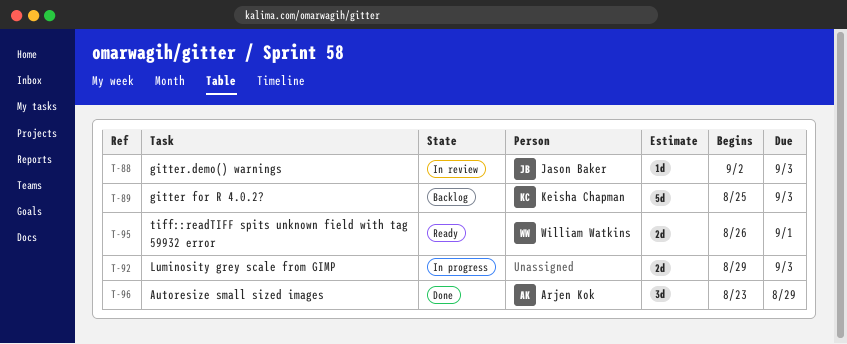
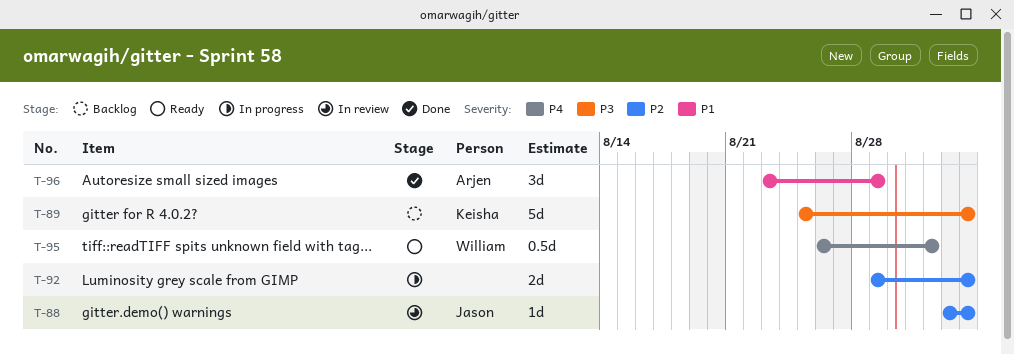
T-95, estimate: 2d -> 0.5d

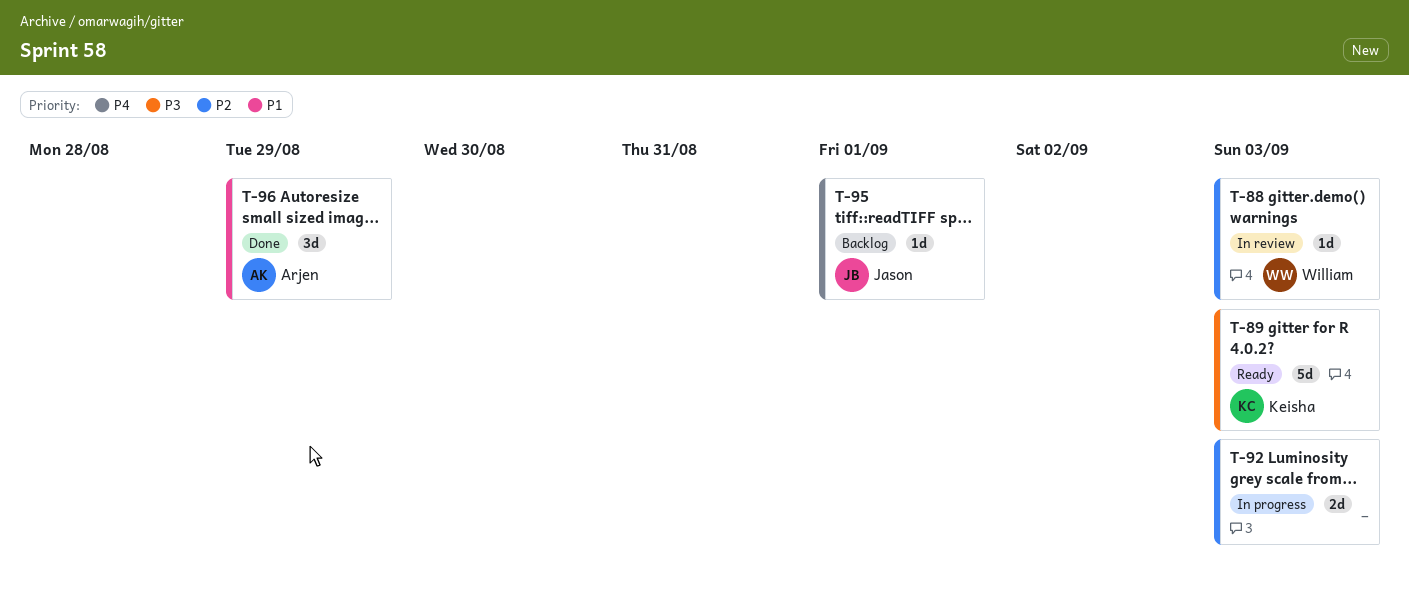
T-88, owner: Jason -> William
T-89, status: Backlog -> Ready
T-95, status: Ready -> Backlog
T-95, owner: William -> Jason
T-95, estimate: 0.5d -> 1d

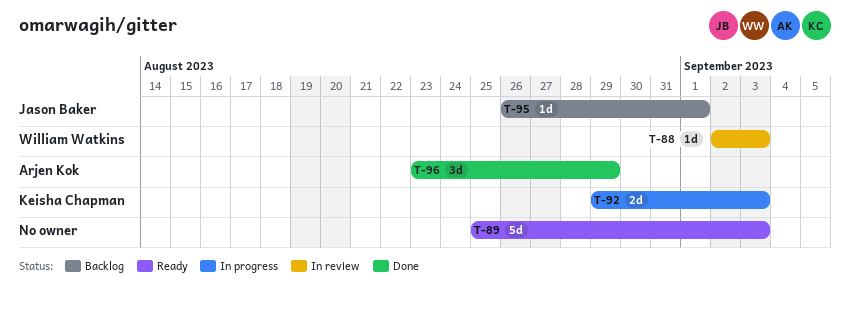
T-89, owner: Keisha Chapman -> none
T-92, owner: none -> Keisha Chapman

